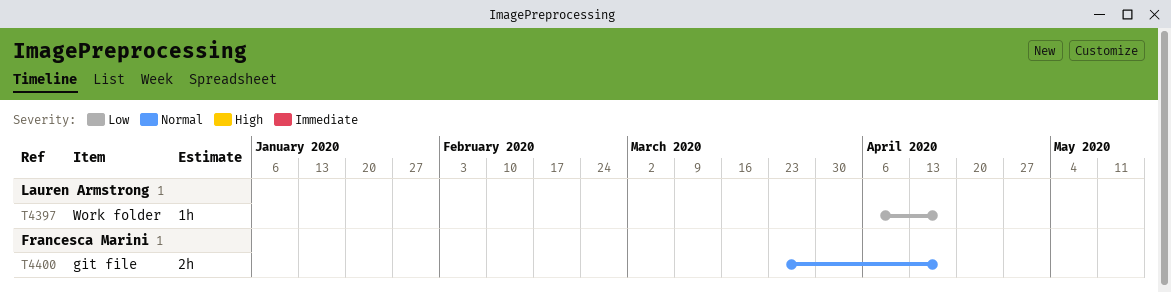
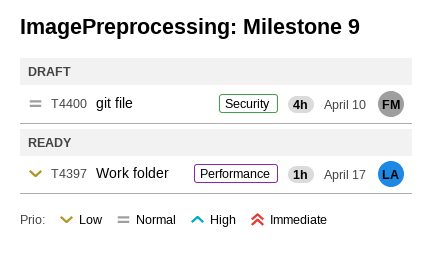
T4400, estimate: 2h -> 4h
T4400, due: Apr 17 -> Apr 10

